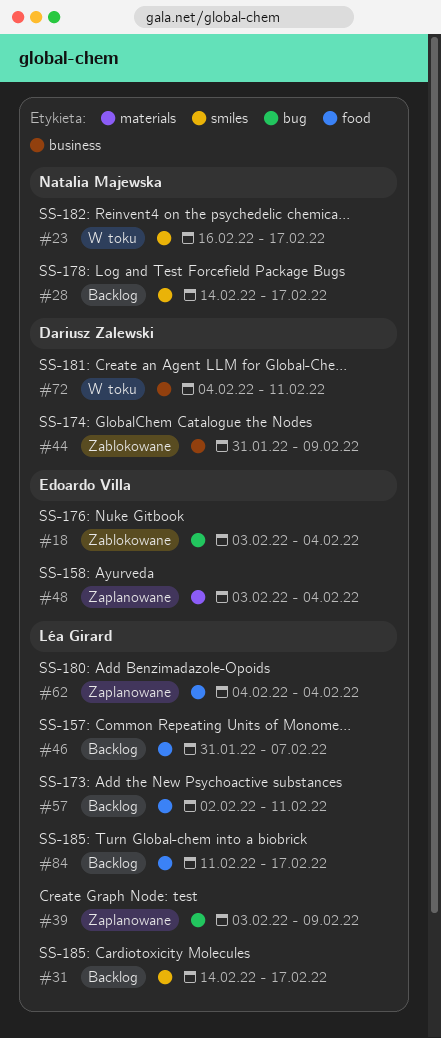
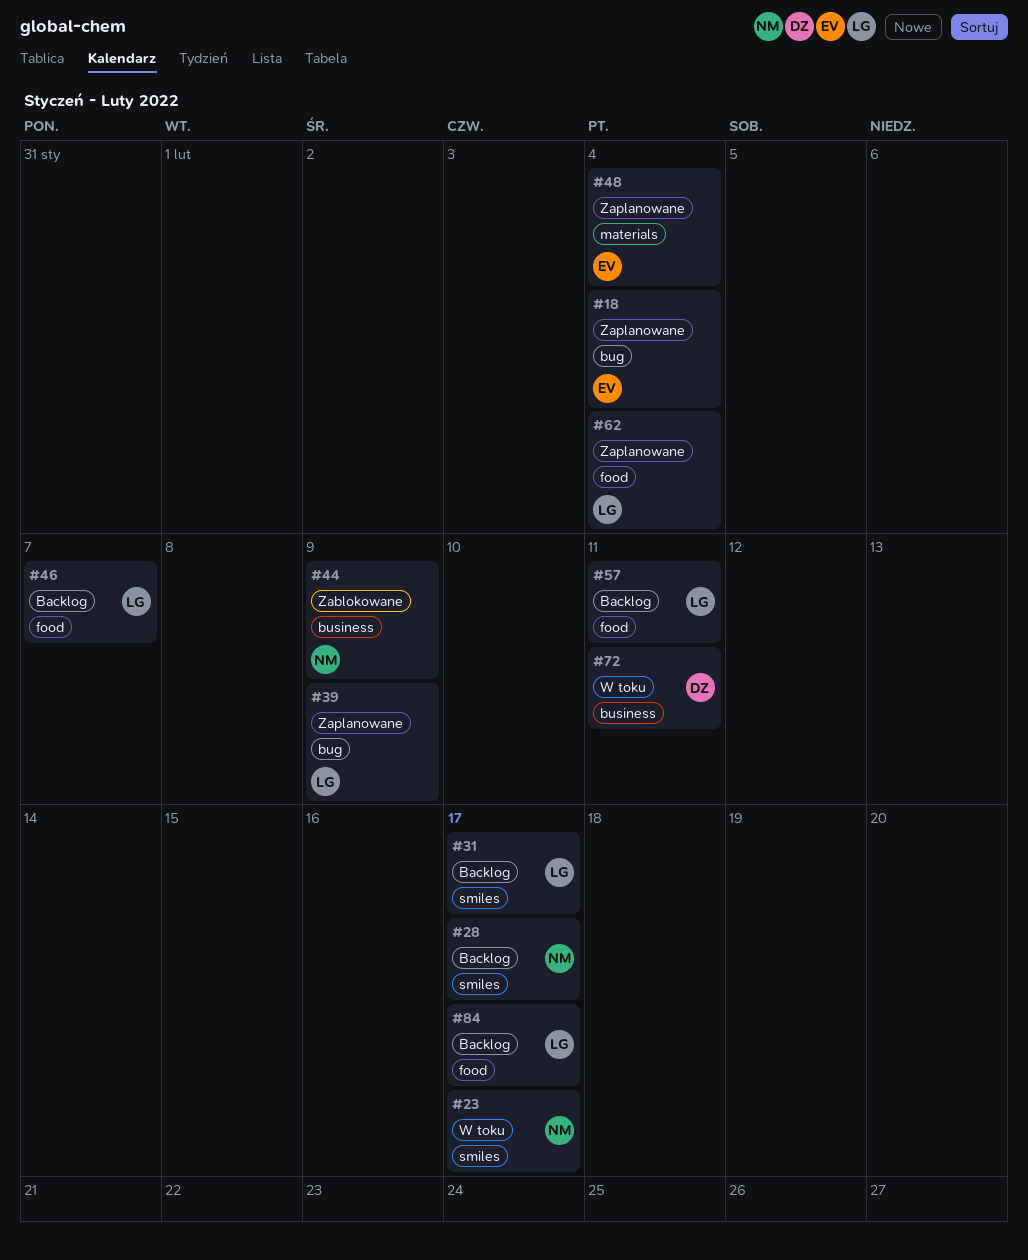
#18, status: Zablokowane -> Zaplanowane
#44, owner: Dariusz Zalewski -> Natalia Majewska

